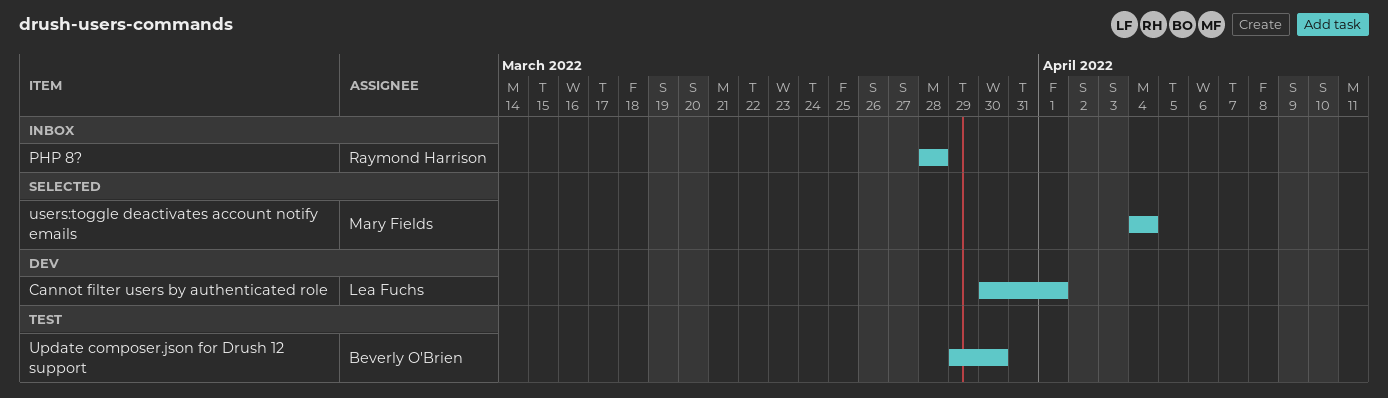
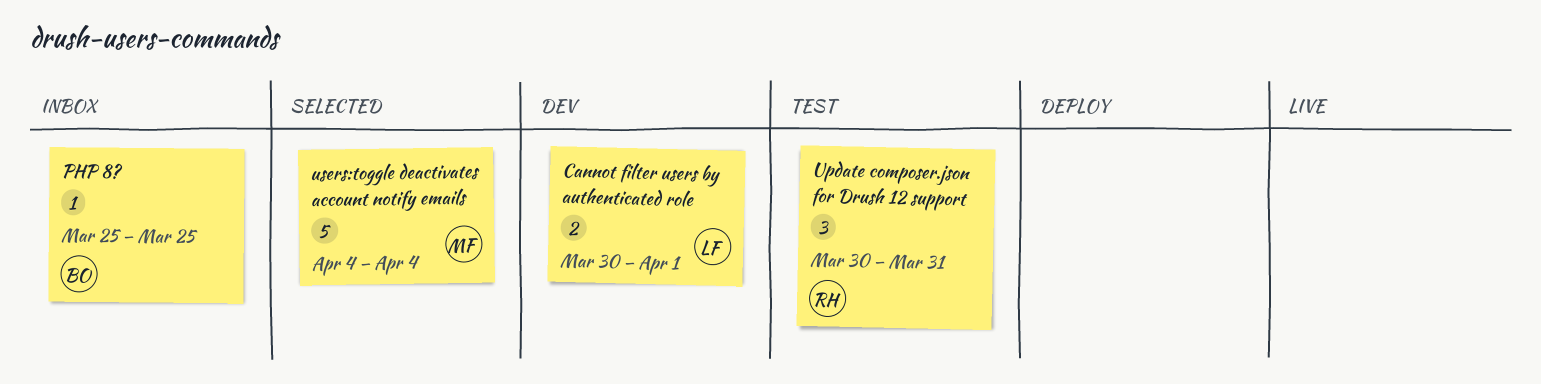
PHP 8?, owner: Raymond Harrison -> Beverly O'Brien
PHP 8?, start: Mar 28 -> Mar 25
PHP 8?, due: Mar 28 -> Mar 25
Update composer.json for Drush 12 support, owner: Beverly O'Brien -> Raymond Harrison
Update composer.json for Drush 12 support, start: Mar 29 -> Mar 30
Update composer.json for Drush 12 support, due: Mar 30 -> Mar 31

